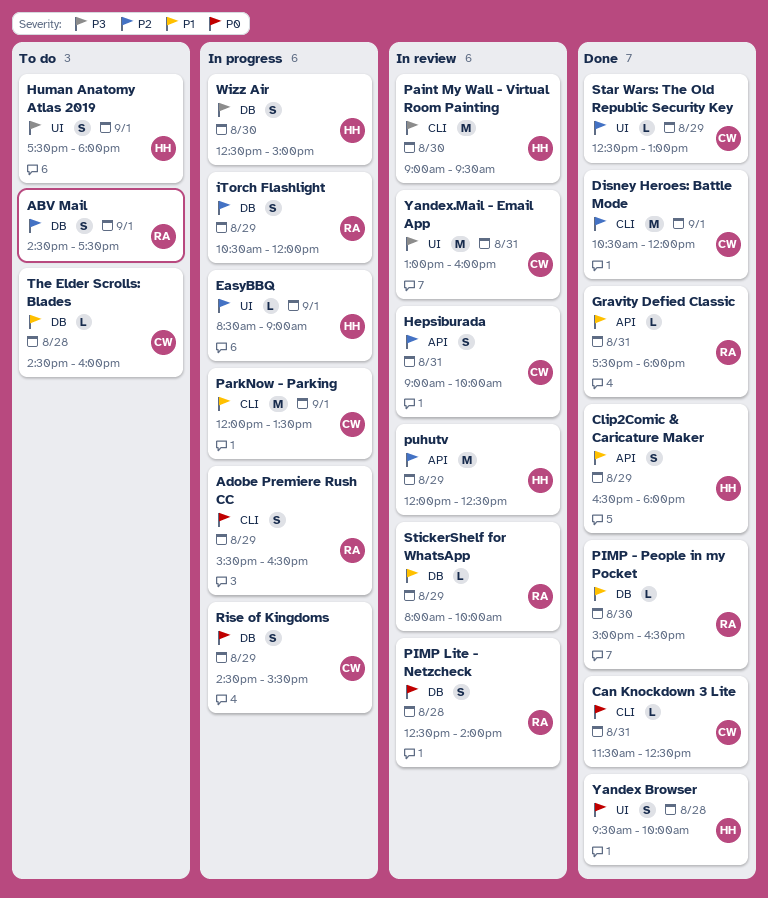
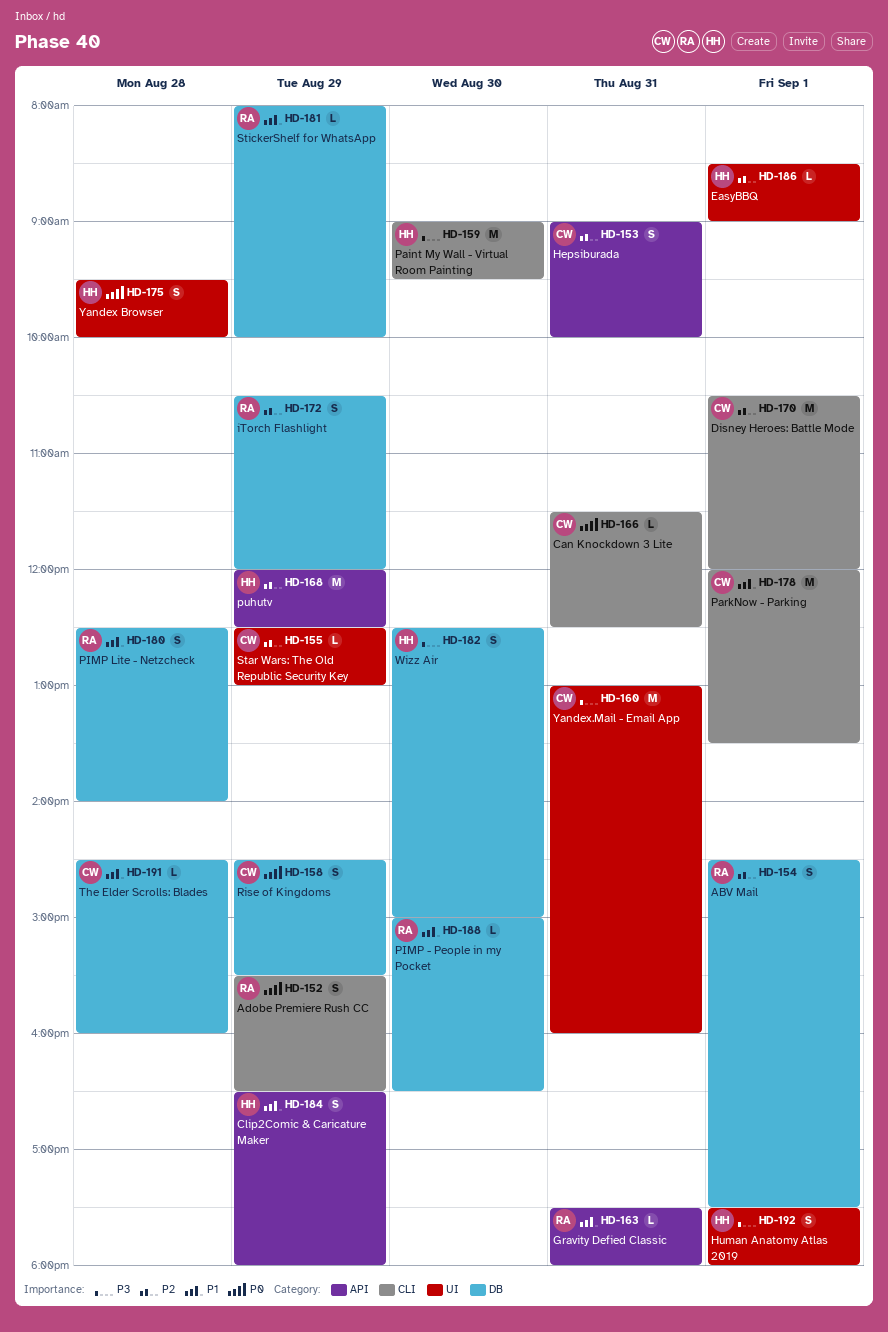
PIMP Lite - Netzcheck, priority: P0 -> P1

